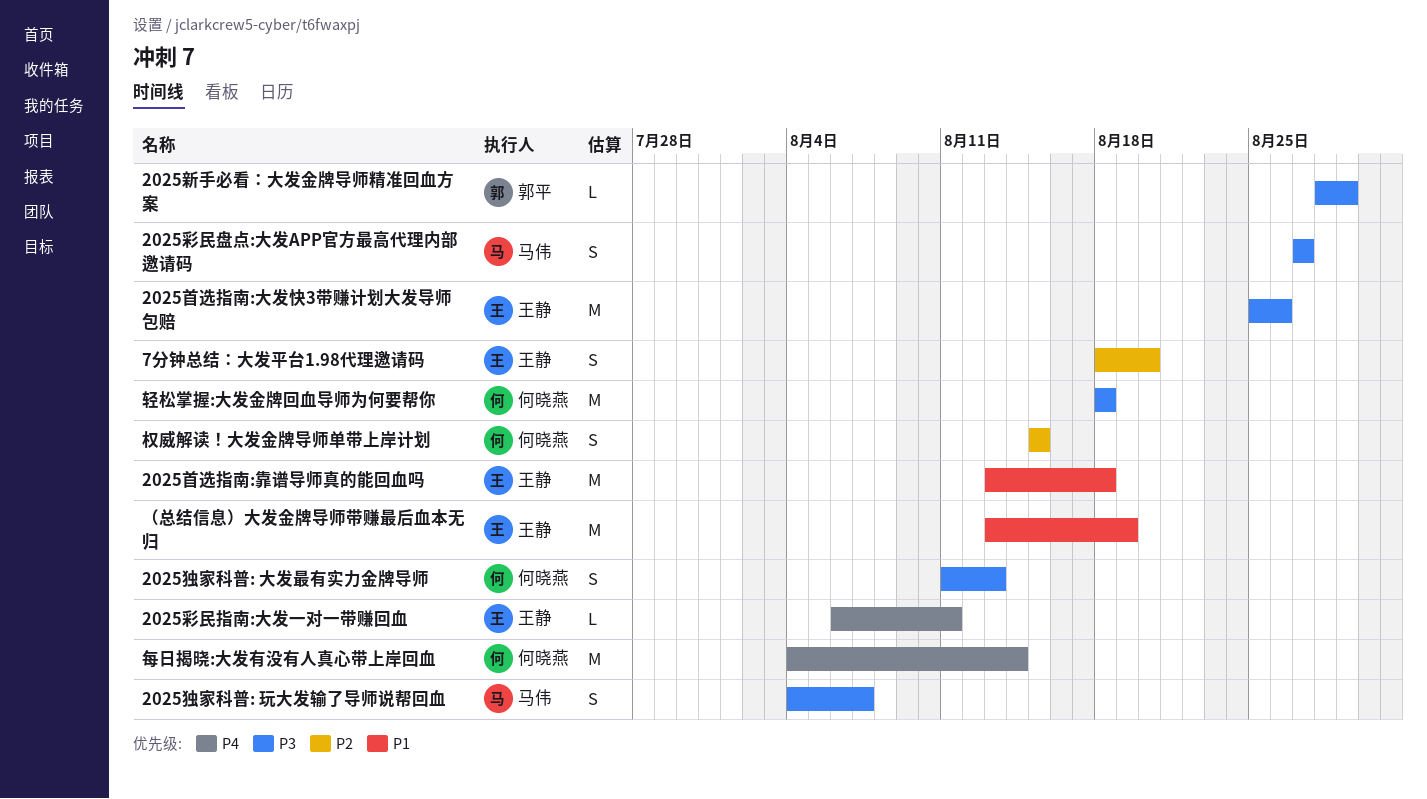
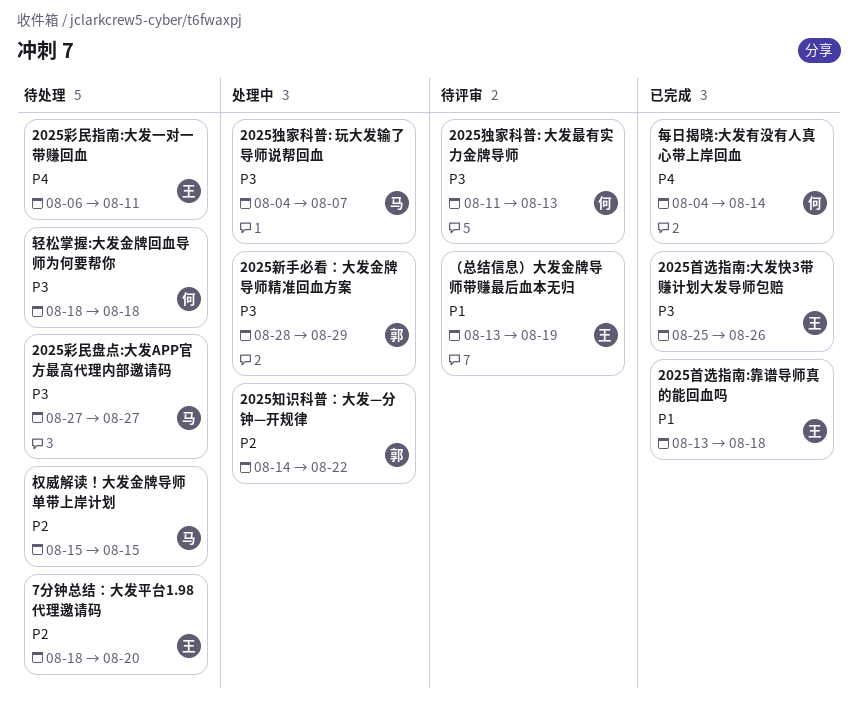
2025知识科普：大发—分钟—开规律: none -> present
权威解读！大发金牌导师单带上岸计划, owner: 何晓燕 -> 马伟

